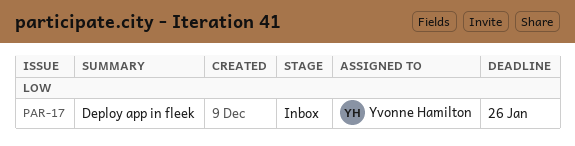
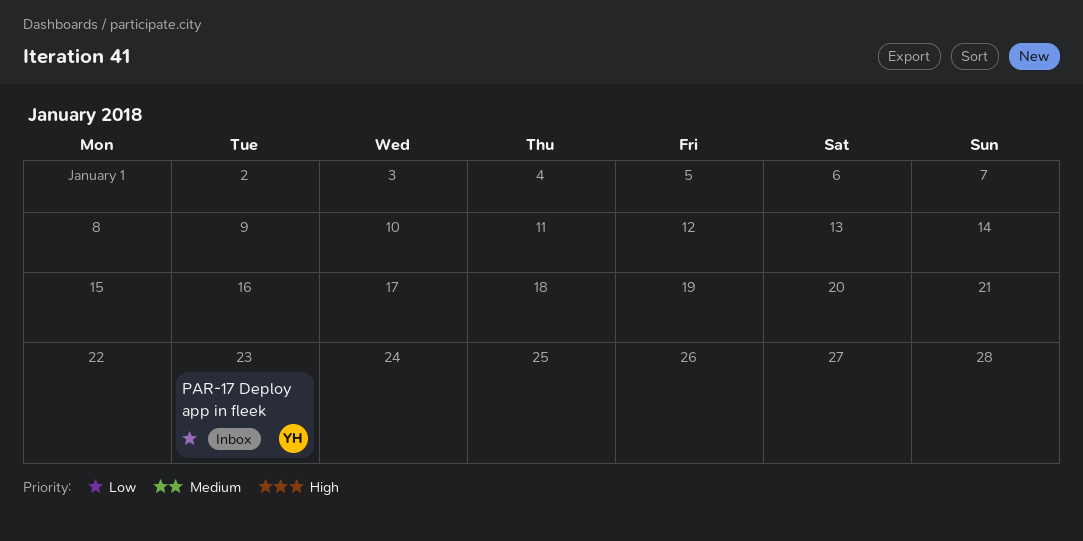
PAR-17, due: Jan 26 -> Jan 23

